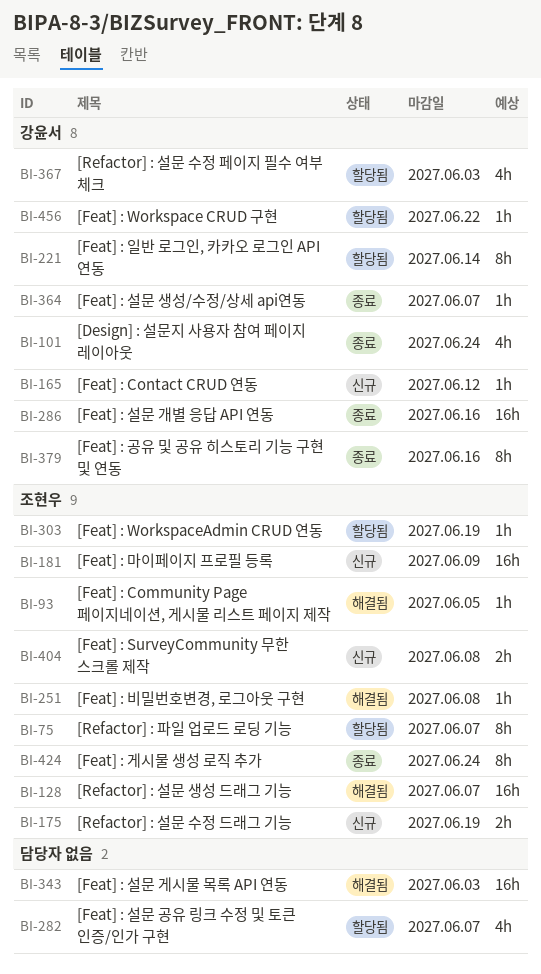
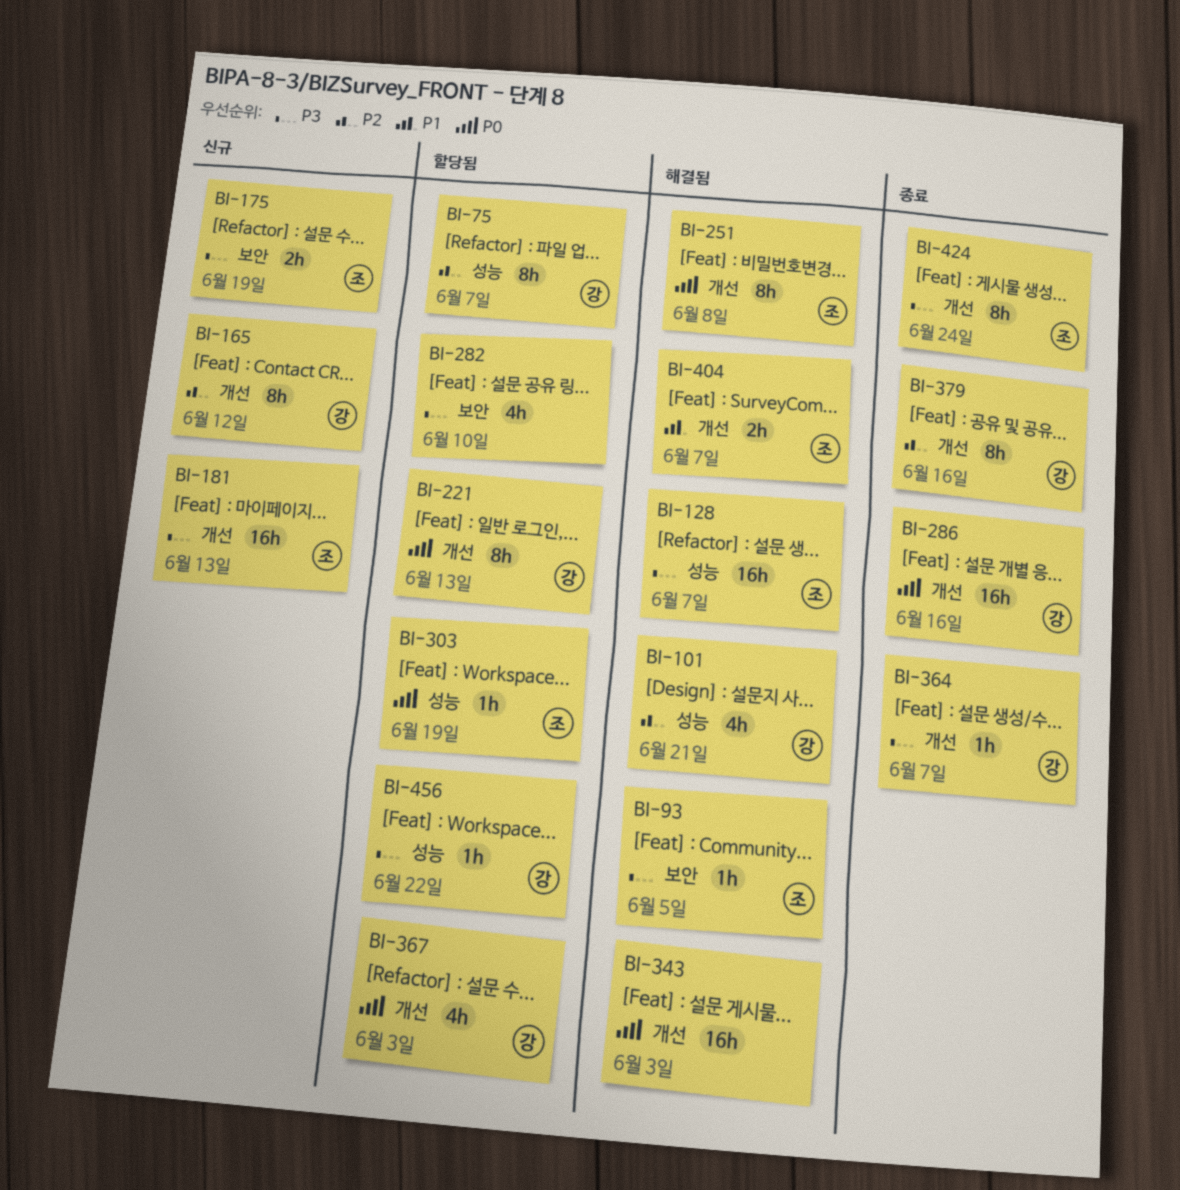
BI-75, owner: 조현우 -> 강윤서
BI-101, status: 종료 -> 해결됨
BI-101, due: Jun 24 -> Jun 21
BI-165, estimate: 1h -> 8h
BI-181, due: Jun 9 -> Jun 13
BI-221, due: Jun 14 -> Jun 13
BI-251, estimate: 1h -> 8h
BI-282, due: Jun 7 -> Jun 10
BI-404, status: 신규 -> 해결됨
BI-404, due: Jun 8 -> Jun 7

